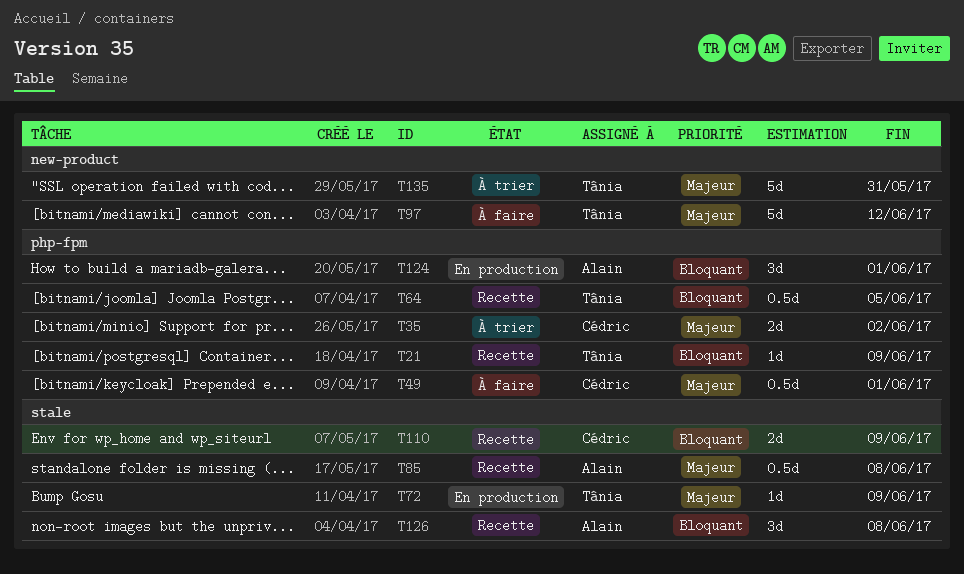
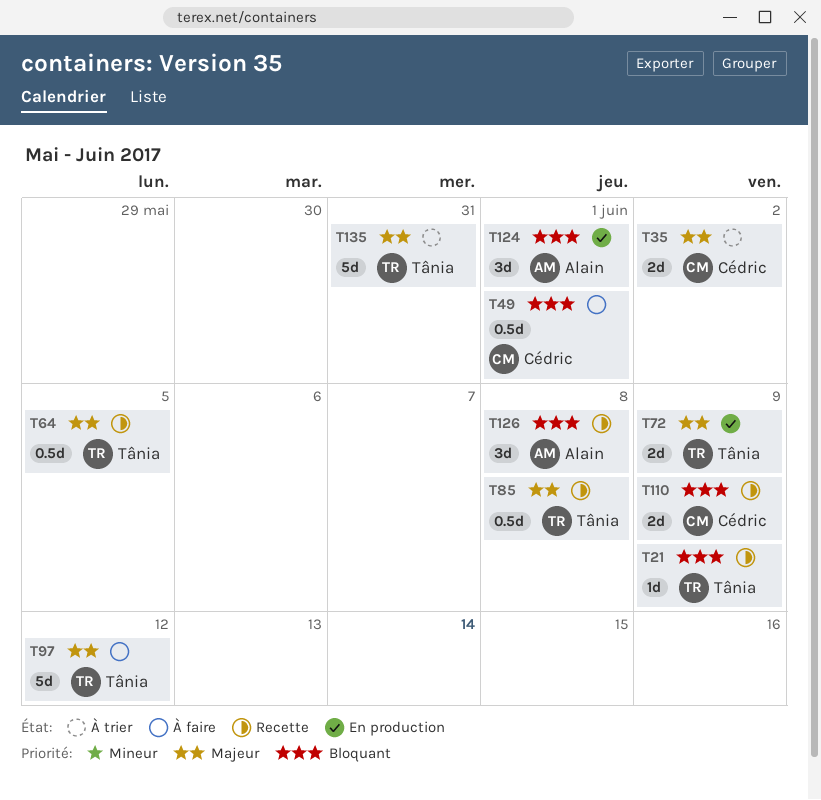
T49, priority: Majeur -> Bloquant
T64, priority: Bloquant -> Majeur
T72, estimate: 1d -> 2d
T85, owner: Alain -> Tânia

